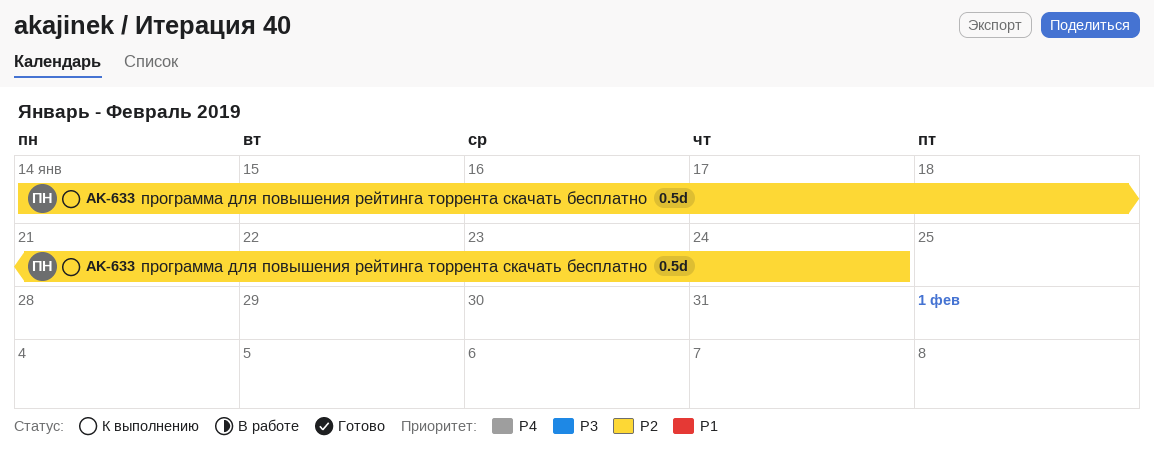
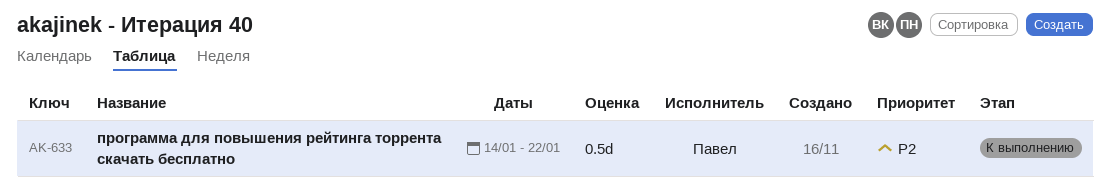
AK-633, due: Jan 24 -> Jan 22

